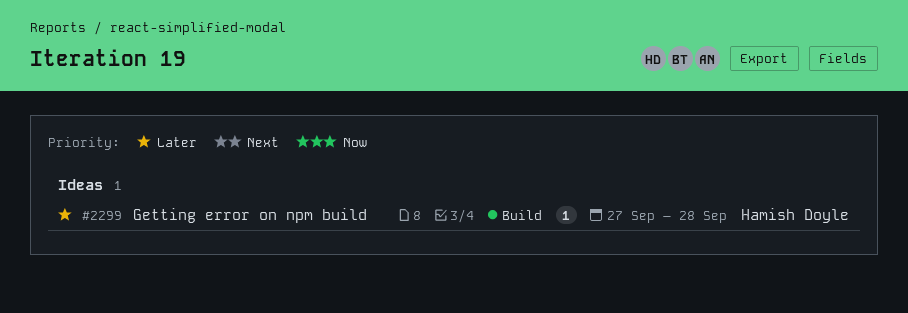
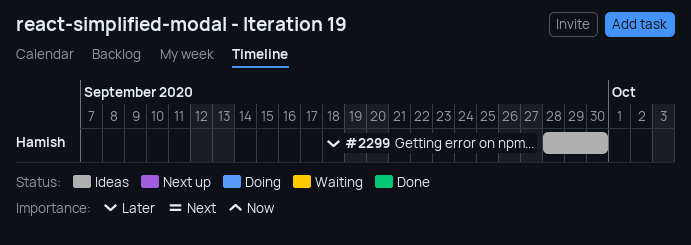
#2299, start: Sep 27 -> Sep 28
#2299, due: Sep 28 -> Sep 30

